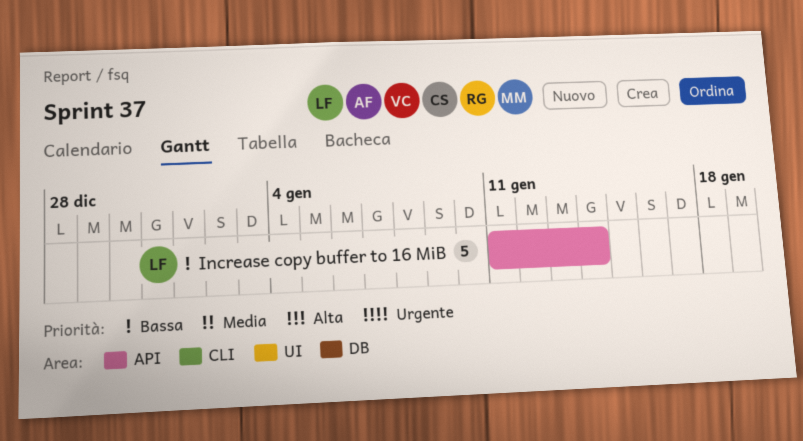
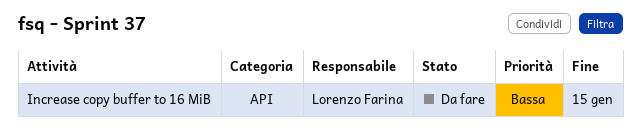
Increase copy buffer to 16 MiB, due: Jan 14 -> Jan 15

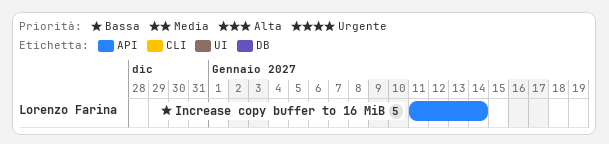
Increase copy buffer to 16 MiB, due: Jan 15 -> Jan 14

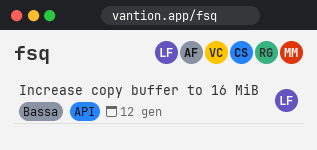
Increase copy buffer to 16 MiB, due: Jan 14 -> Jan 12

